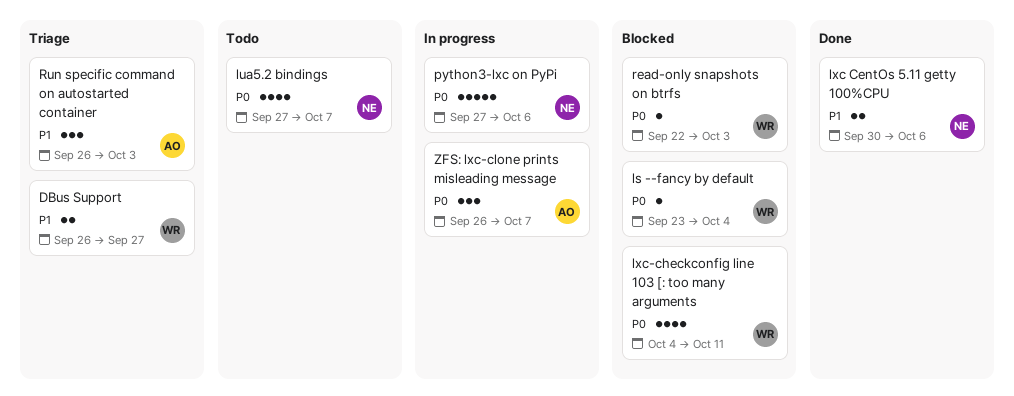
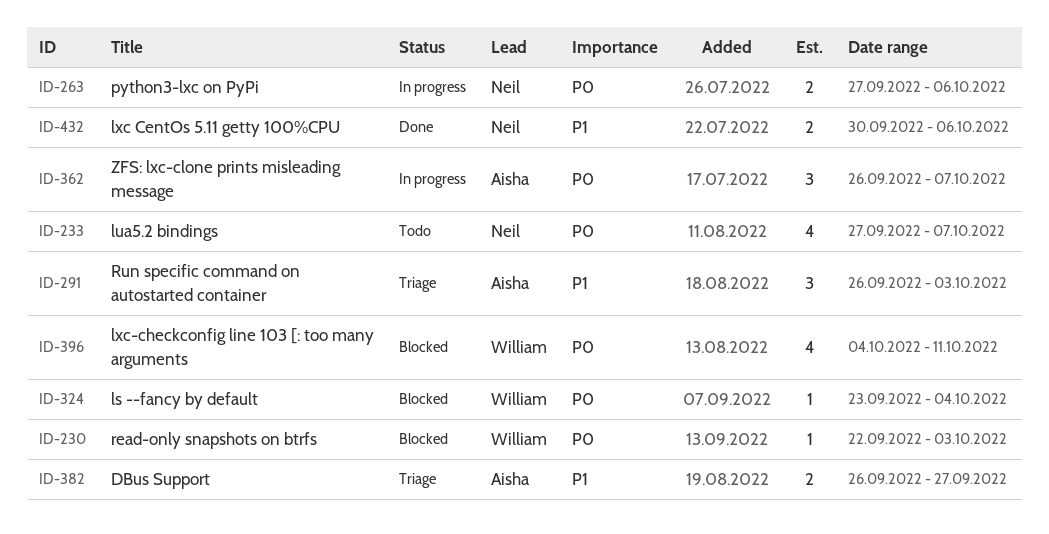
DBus Support, owner: William -> Aisha
python3-lxc on PyPi, estimate: 5 -> 2

